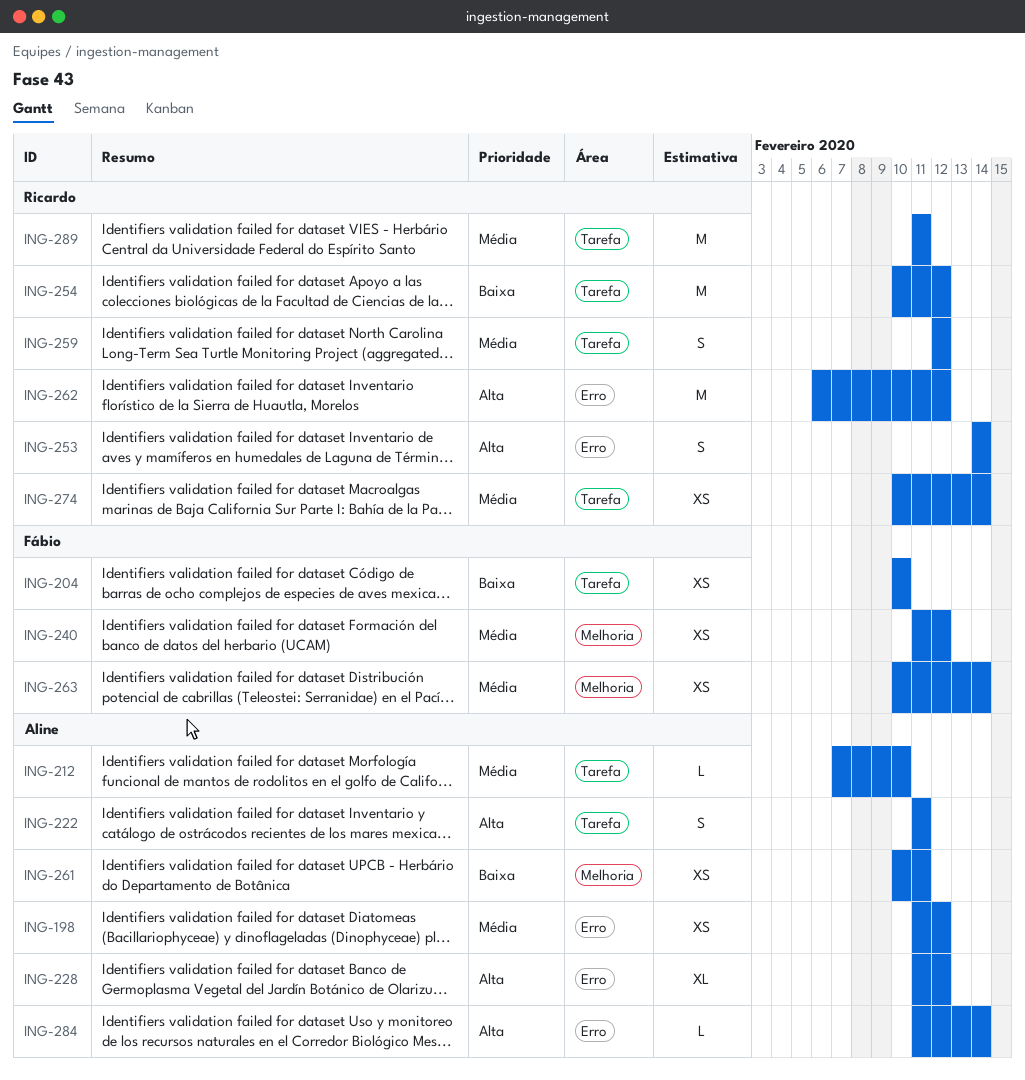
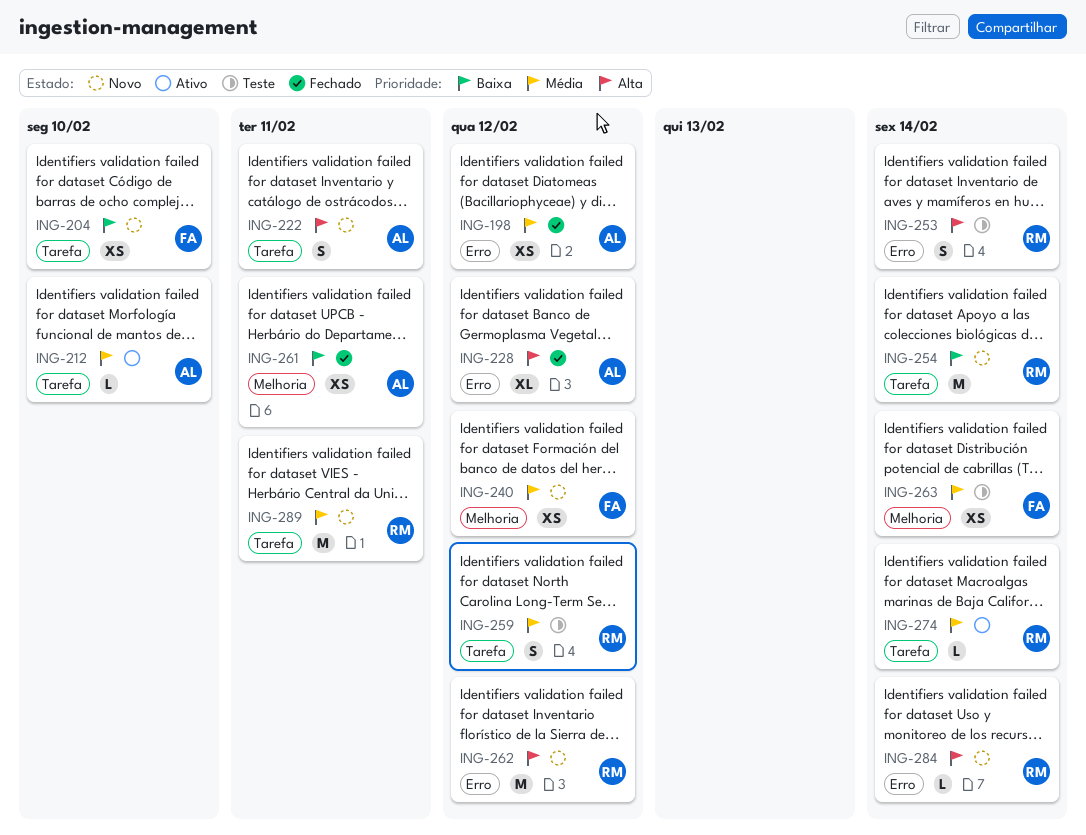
ING-254, due: Feb 12 -> Feb 14
ING-274, estimate: XS -> L
ING-284, owner: Aline -> Ricardo

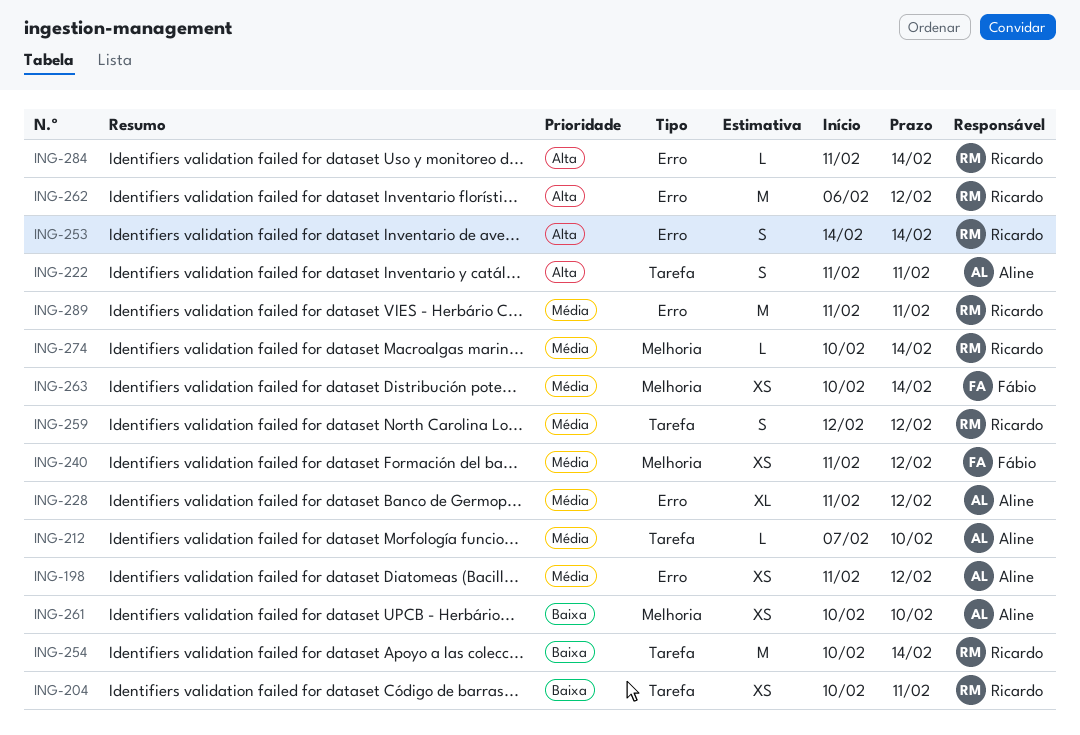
ING-204, owner: Fábio -> Ricardo
ING-204, due: Feb 10 -> Feb 11
ING-228, priority: Alta -> Média
ING-261, due: Feb 11 -> Feb 10
ING-274, label: Tarefa -> Melhoria
ING-289, label: Tarefa -> Erro

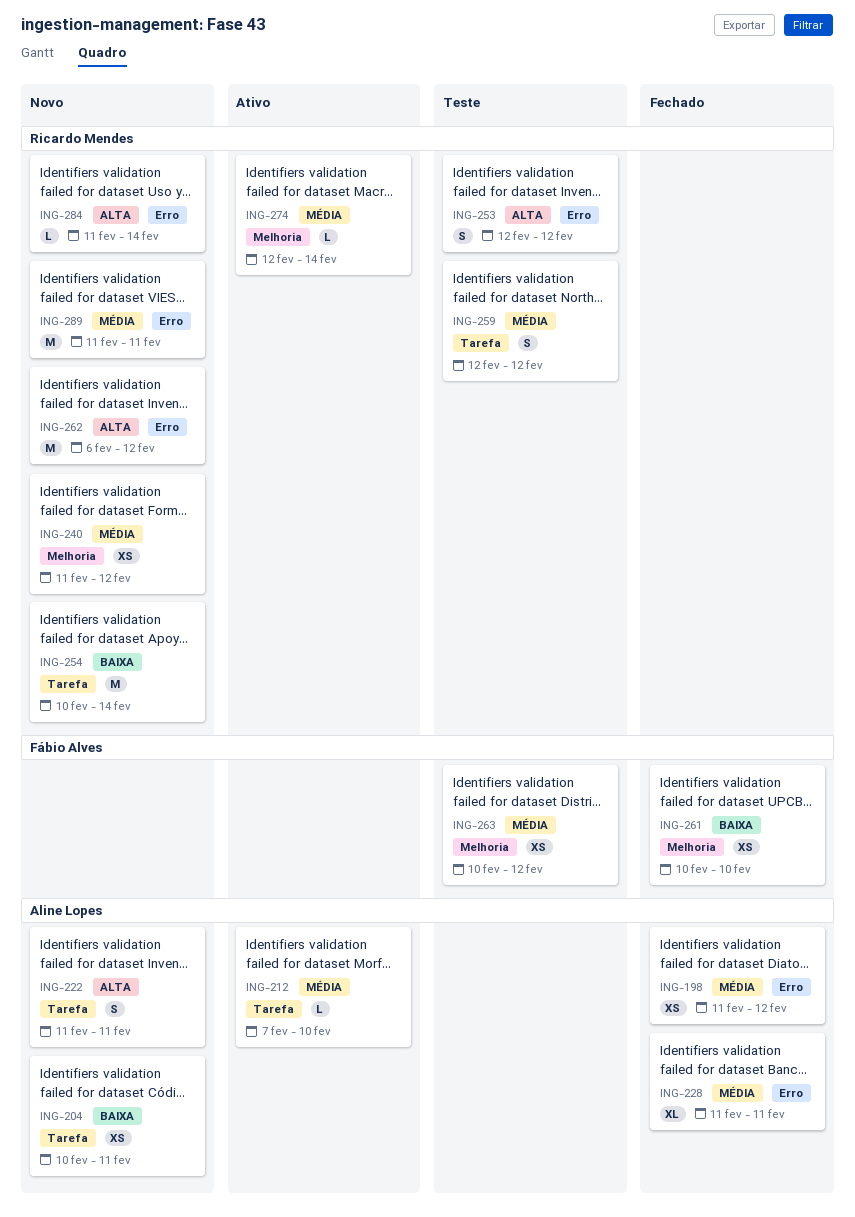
ING-204, owner: Ricardo Mendes -> Aline Lopes
ING-228, due: Feb 12 -> Feb 11
ING-240, owner: Fábio Alves -> Ricardo Mendes
ING-253, start: Feb 14 -> Feb 12
ING-253, due: Feb 14 -> Feb 12
ING-261, owner: Aline Lopes -> Fábio Alves
ING-263, due: Feb 14 -> Feb 12
ING-274, start: Feb 10 -> Feb 12

